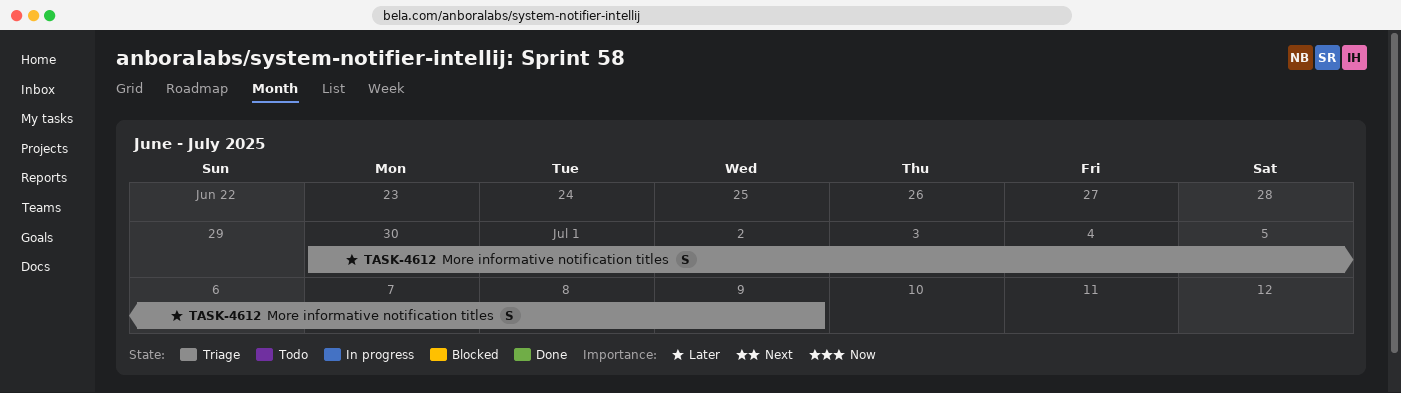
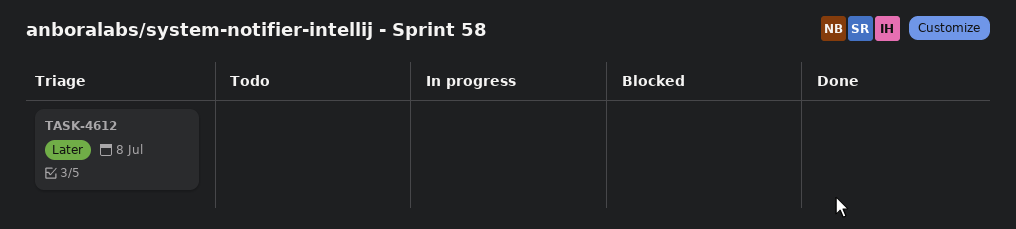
TASK-4612, due: Jul 9 -> Jul 8

